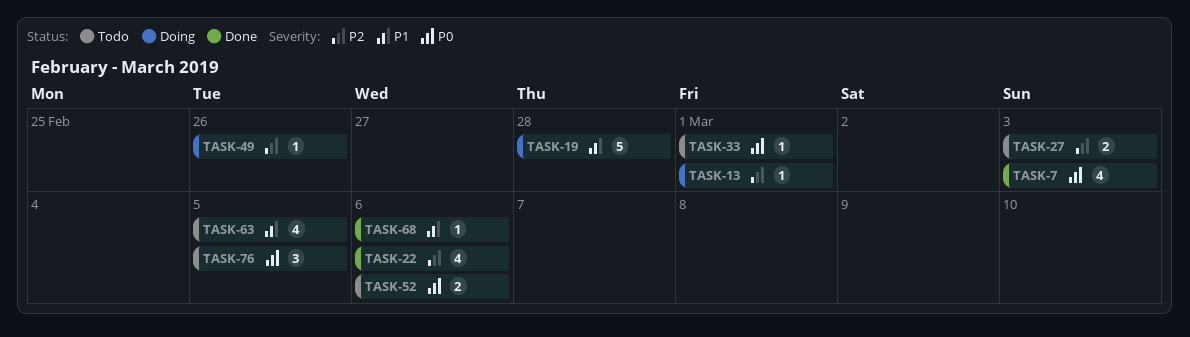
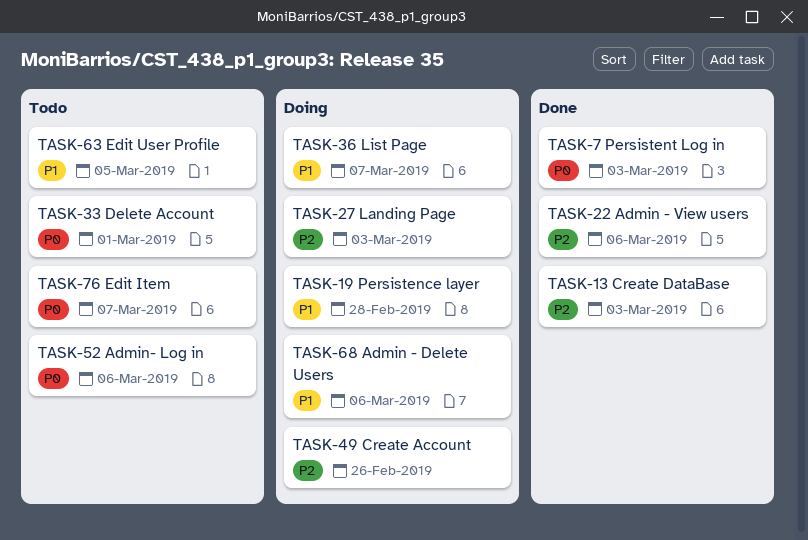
TASK-13, status: Doing -> Done
TASK-13, due: Mar 1 -> Mar 3
TASK-27, status: Todo -> Doing
TASK-36: none -> present
TASK-68, status: Done -> Doing
TASK-76, due: Mar 5 -> Mar 7

